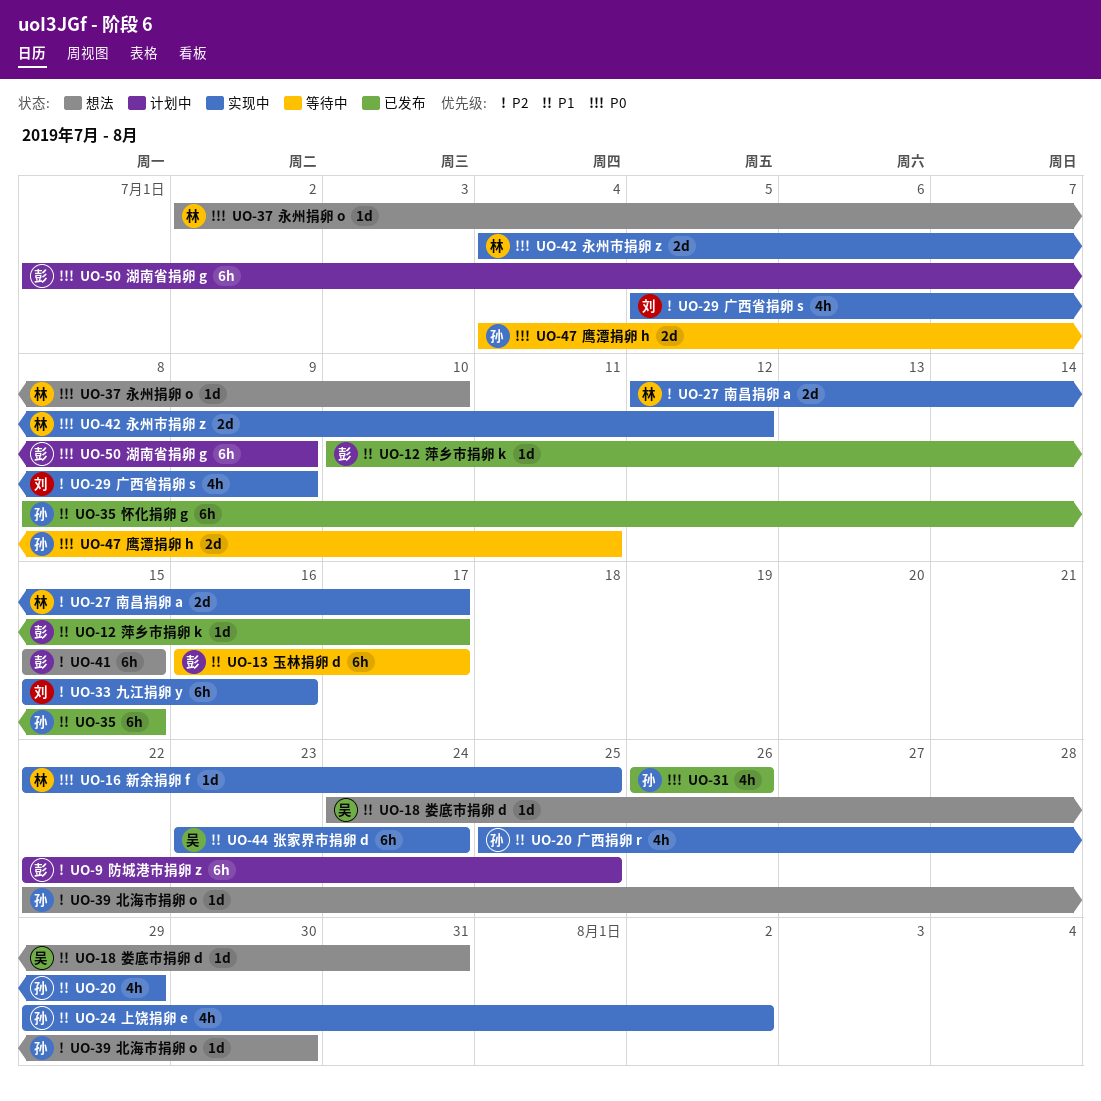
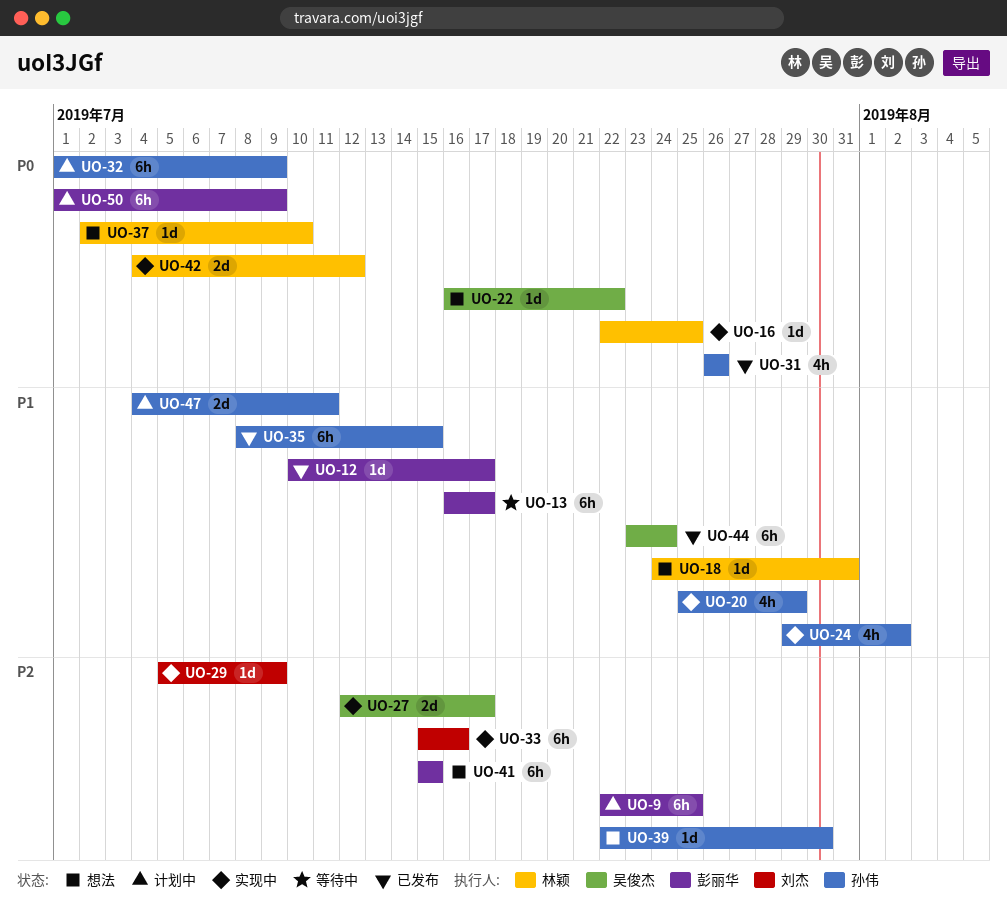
UO-18, owner: 吴俊杰 -> 林颖
UO-22: none -> present
UO-27, owner: 林颖 -> 吴俊杰
UO-29, estimate: 4h -> 1d
UO-32: none -> present
UO-44, status: 实现中 -> 已发布
UO-47, status: 等待中 -> 计划中
UO-47, priority: P0 -> P1

